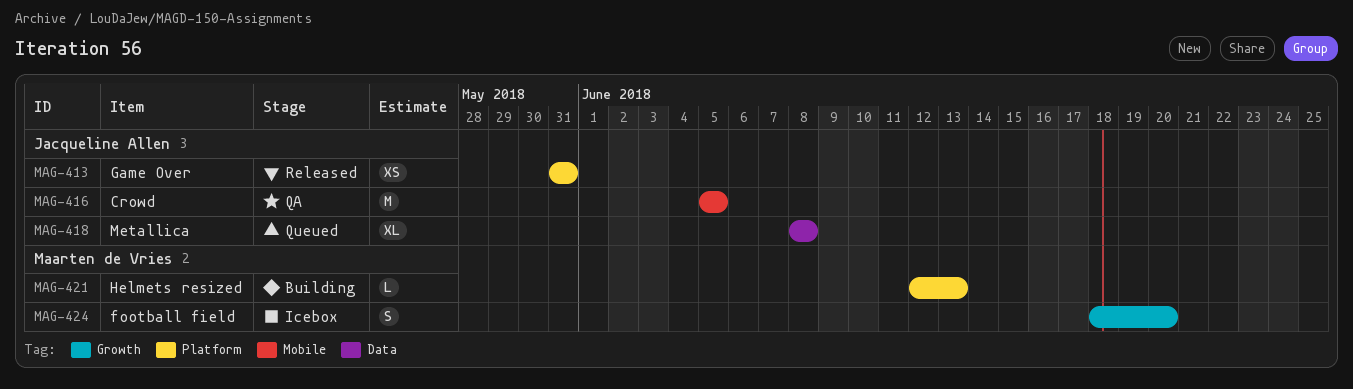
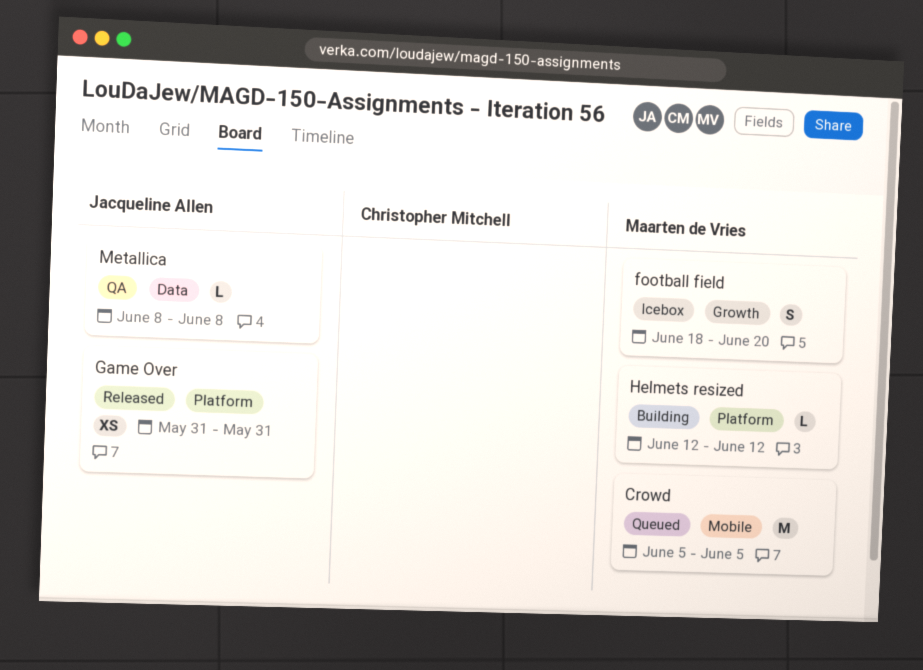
Crowd, status: QA -> Queued
Crowd, owner: Jacqueline Allen -> Maarten de Vries
Helmets resized, due: Jun 13 -> Jun 12
Metallica, status: Queued -> QA
Metallica, estimate: XL -> L

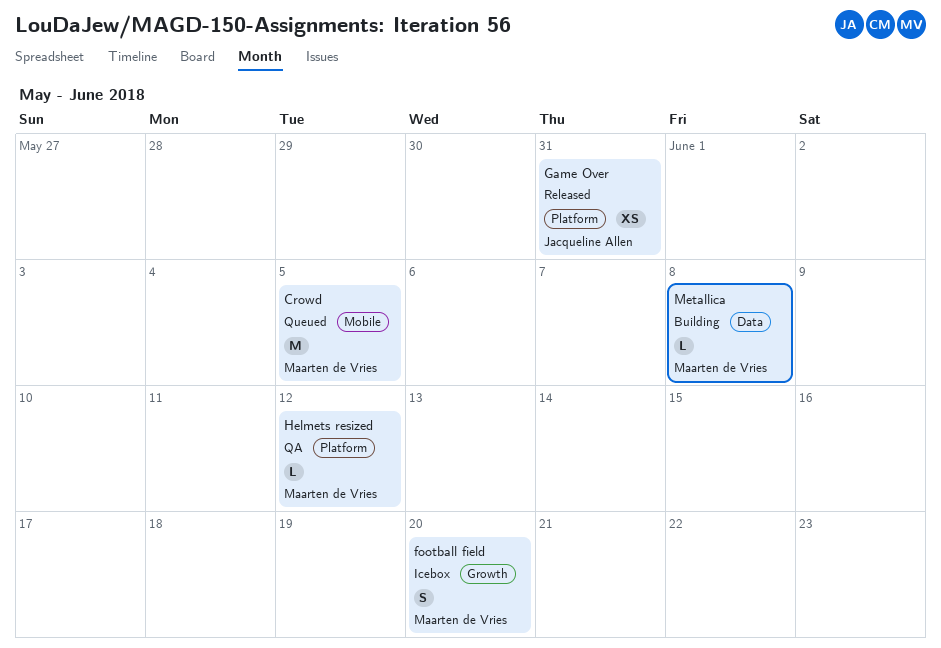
Helmets resized, status: Building -> QA
Metallica, status: QA -> Building
Metallica, owner: Jacqueline Allen -> Maarten de Vries

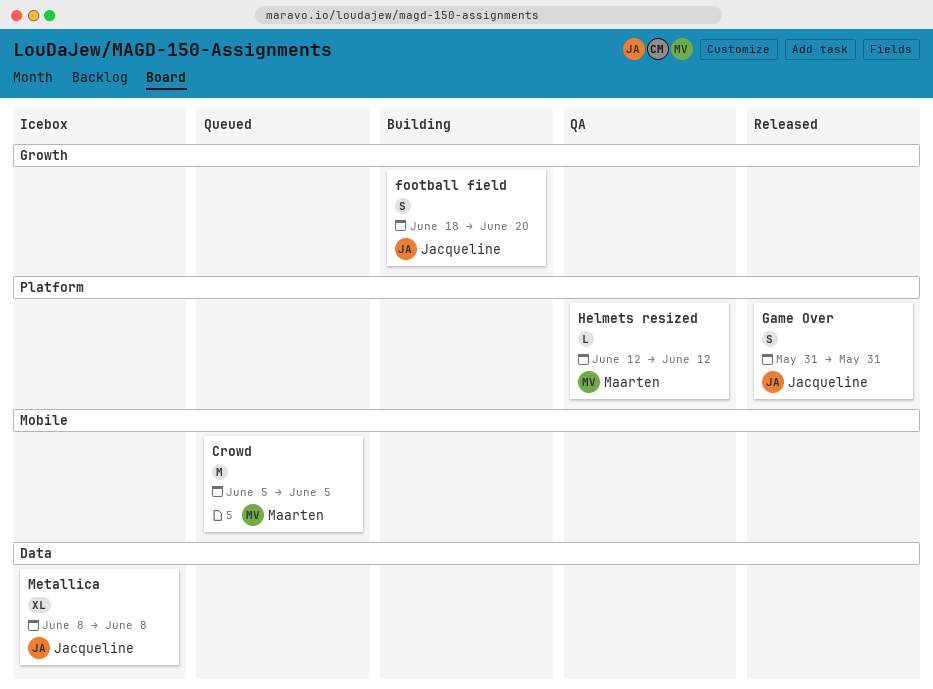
football field, status: Icebox -> Building
football field, owner: Maarten de Vries -> Jacqueline Allen
Game Over, estimate: XS -> S
Metallica, status: Building -> Icebox
Metallica, owner: Maarten de Vries -> Jacqueline Allen
Metallica, estimate: L -> XL

